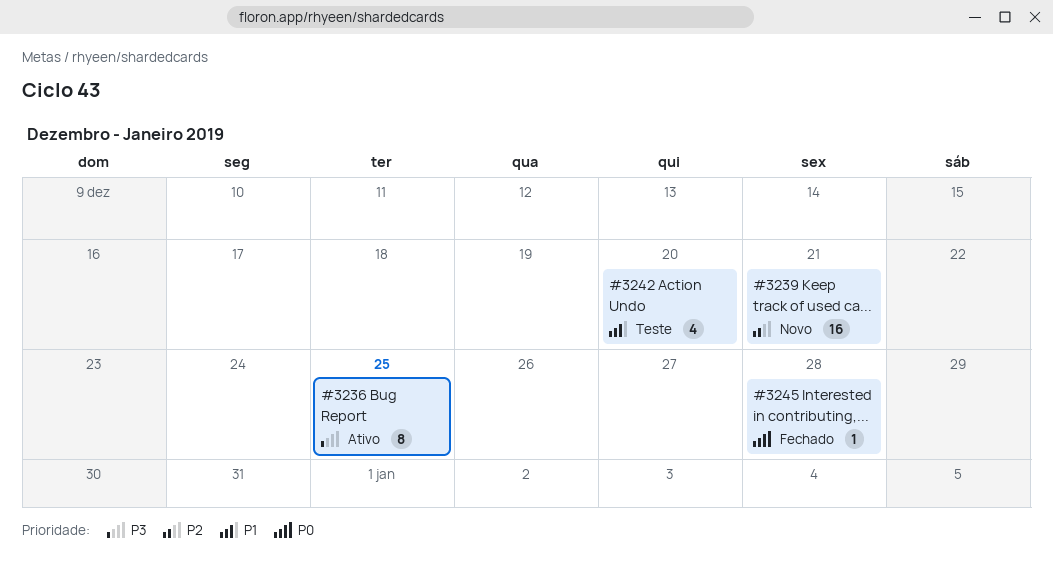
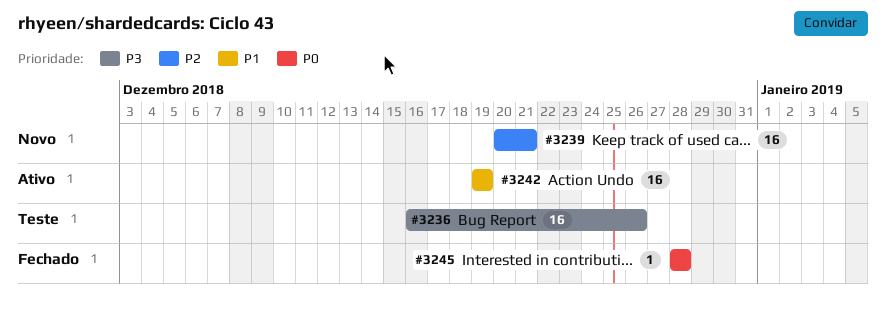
#3236, status: Ativo -> Teste
#3236, estimate: 8 -> 16
#3236, due: Dec 25 -> Dec 26
#3242, status: Teste -> Ativo
#3242, estimate: 4 -> 16
#3242, due: Dec 20 -> Dec 19

